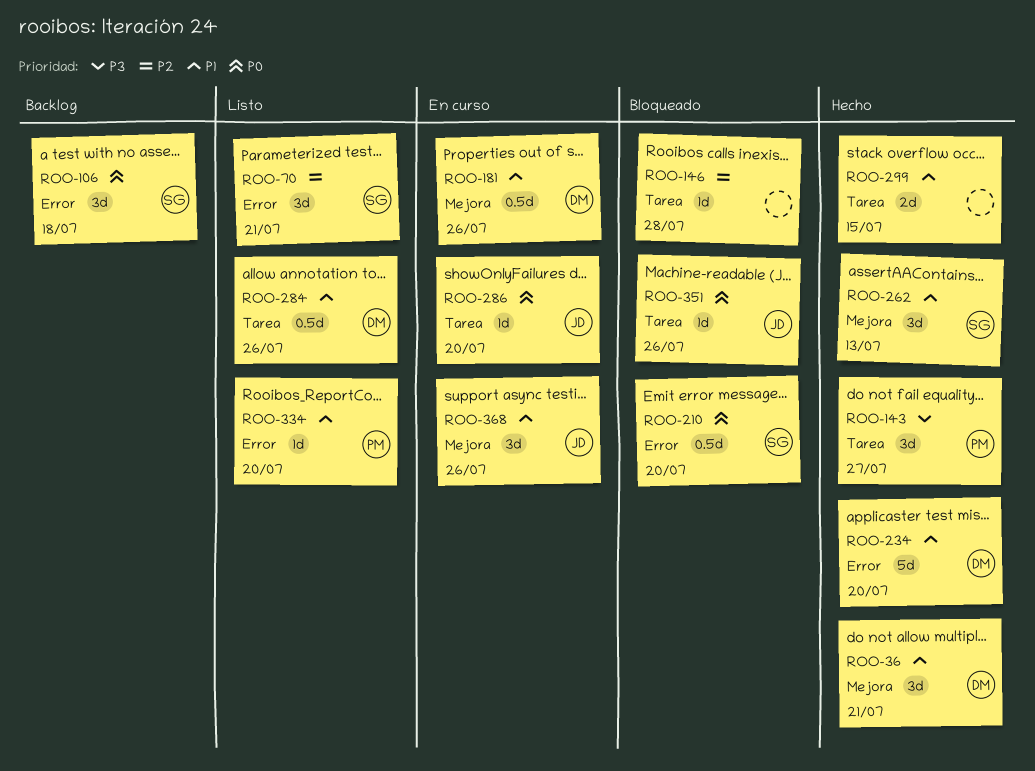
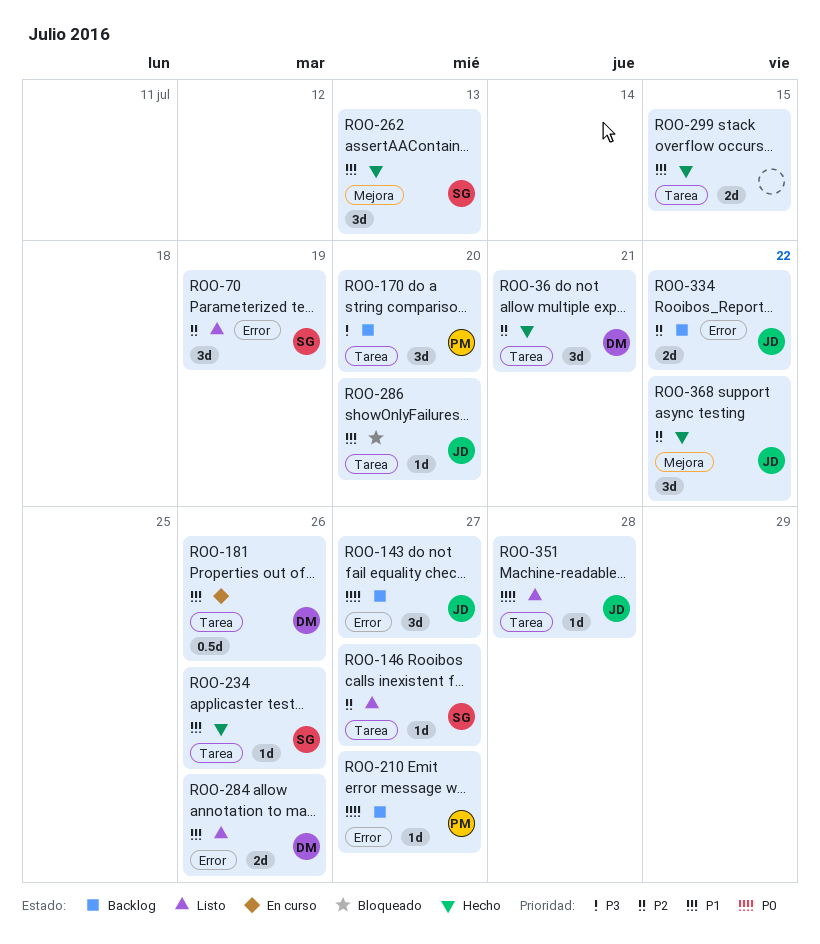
ROO-36, priority: P1 -> P2
ROO-36, label: Mejora -> Tarea
ROO-70, due: Jul 21 -> Jul 19
ROO-106: present -> none
ROO-143, status: Hecho -> Backlog
ROO-143, owner: PM -> JD
ROO-143, priority: P3 -> P0
ROO-143, label: Tarea -> Error
ROO-146, status: Bloqueado -> Listo
ROO-146, owner: none -> SG
ROO-146, due: Jul 28 -> Jul 27
ROO-170: none -> present
ROO-181, label: Mejora -> Tarea
ROO-210, status: Bloqueado -> Backlog
ROO-210, owner: SG -> PM
ROO-210, estimate: 0.5d -> 1d
ROO-210, due: Jul 20 -> Jul 27
ROO-234, owner: DM -> SG
ROO-234, label: Error -> Tarea
ROO-234, estimate: 5d -> 1d
ROO-234, due: Jul 20 -> Jul 26
ROO-284, label: Tarea -> Error
ROO-284, estimate: 0.5d -> 2d
ROO-286, status: En curso -> Bloqueado
ROO-286, priority: P0 -> P1
ROO-334, status: Listo -> Backlog
ROO-334, owner: PM -> JD
ROO-334, priority: P1 -> P2
ROO-334, estimate: 1d -> 2d
ROO-334, due: Jul 20 -> Jul 22
ROO-351, status: Bloqueado -> Listo
ROO-351, due: Jul 26 -> Jul 28
ROO-368, status: En curso -> Hecho
ROO-368, priority: P1 -> P2
ROO-368, due: Jul 26 -> Jul 22

